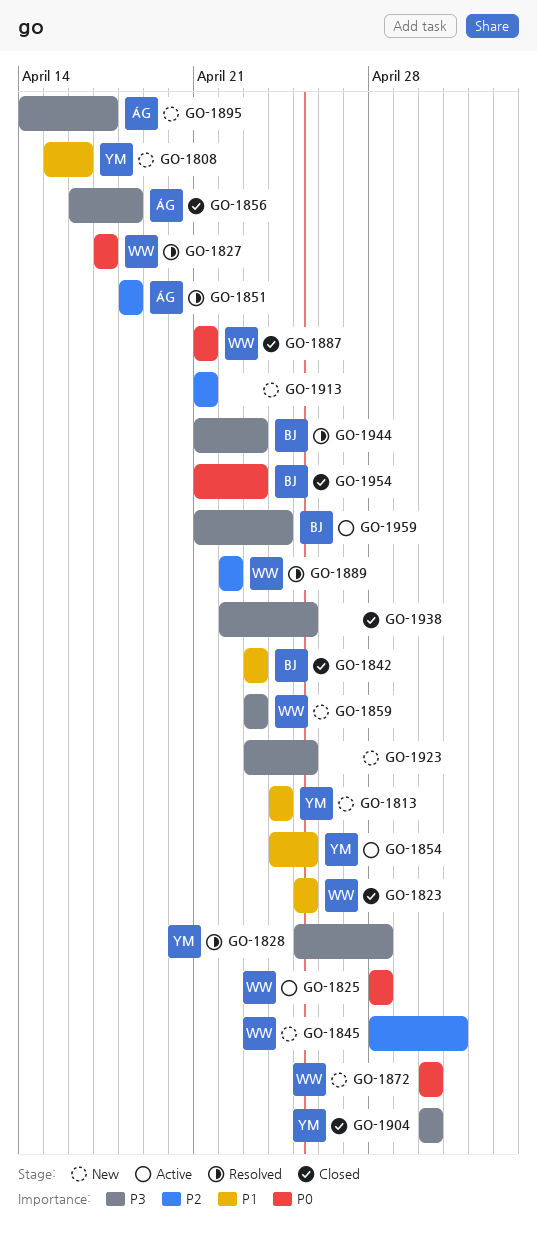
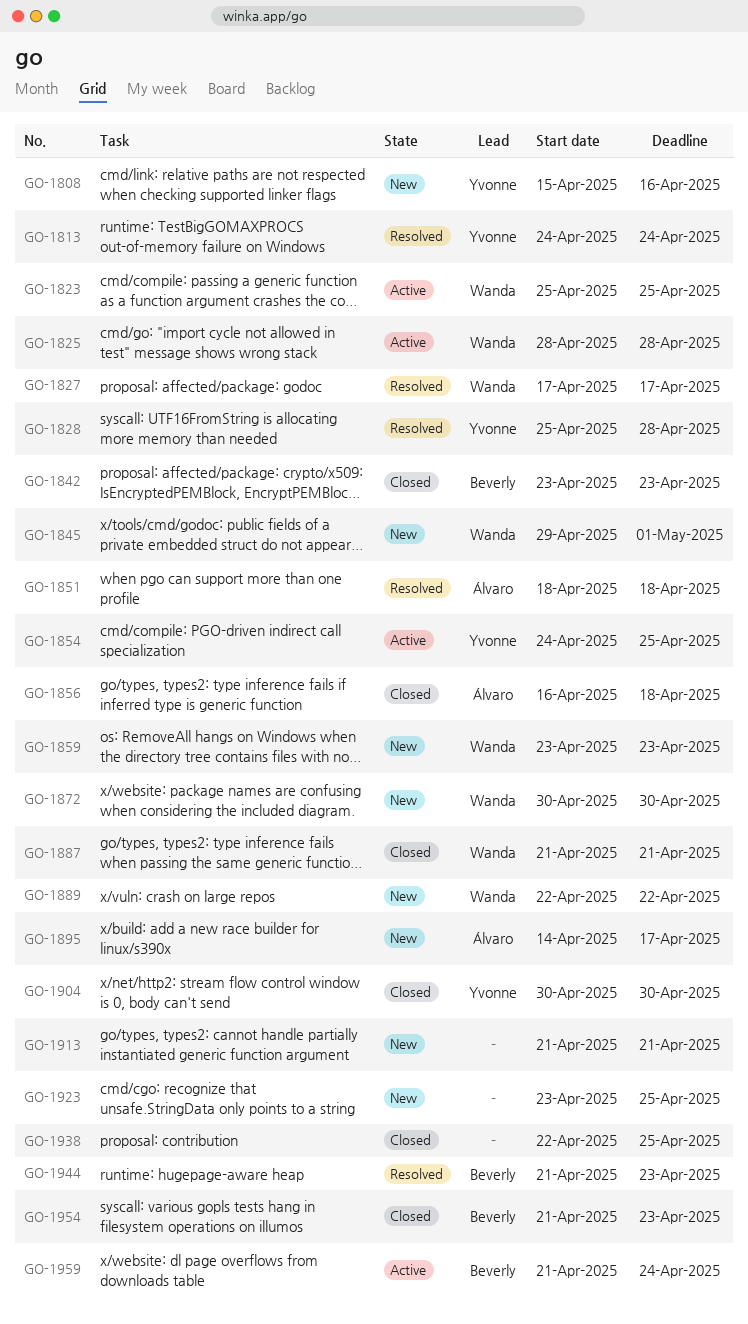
GO-1813, status: New -> Resolved
GO-1823, status: Closed -> Active
GO-1845, start: Apr 28 -> Apr 29
GO-1889, status: Resolved -> New

